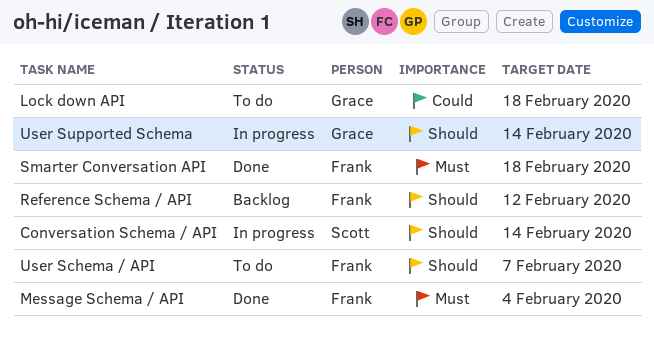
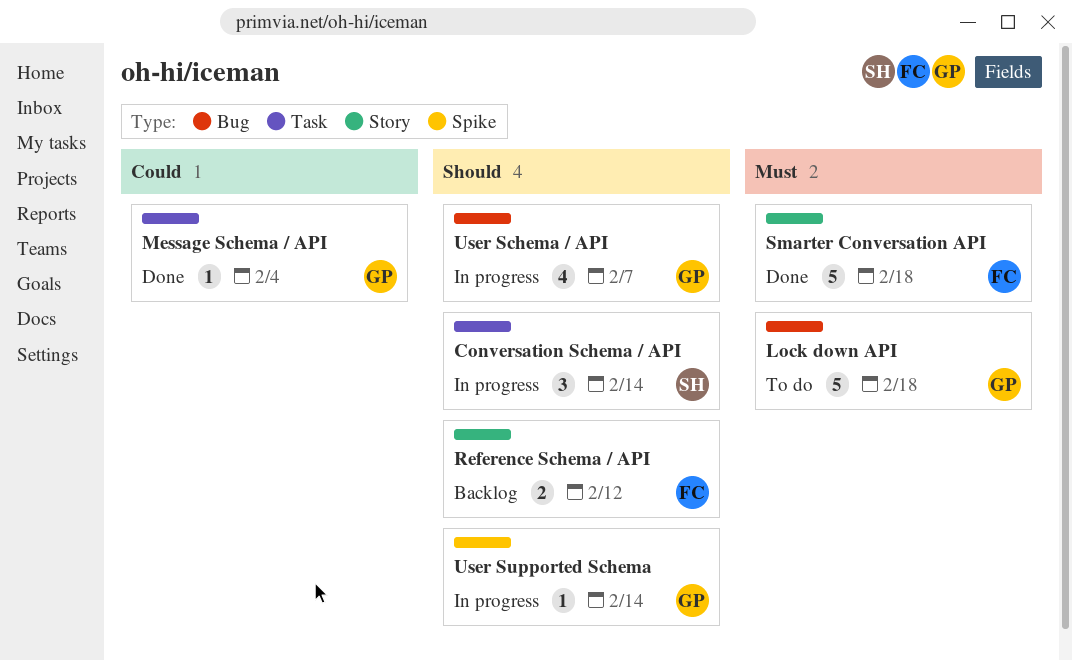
Lock down API, priority: Could -> Must
Message Schema / API, owner: Frank -> Grace
Message Schema / API, priority: Must -> Could
User Schema / API, status: To do -> In progress
User Schema / API, owner: Frank -> Grace

